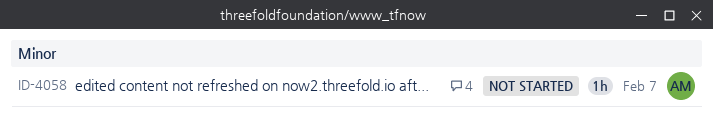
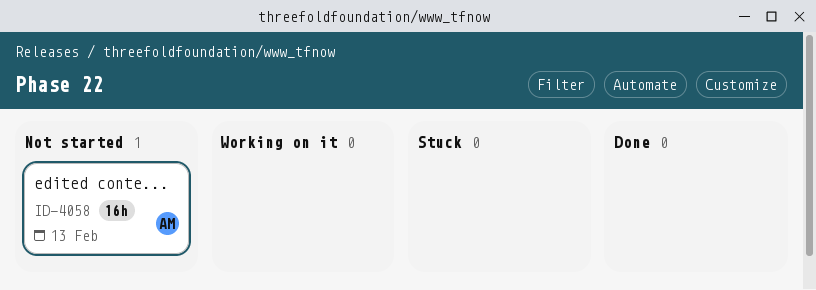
ID-4058, estimate: 1h -> 16h
ID-4058, due: Feb 7 -> Feb 13

